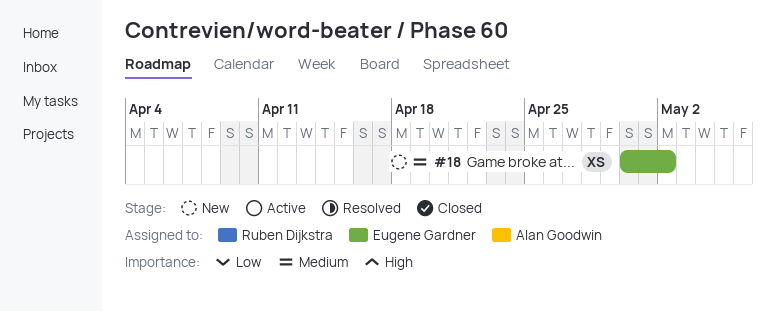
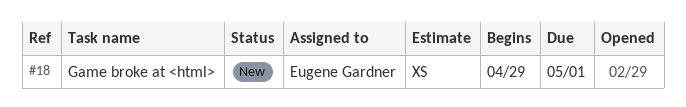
#18, start: Apr 30 -> Apr 29
#18, due: May 2 -> May 1

